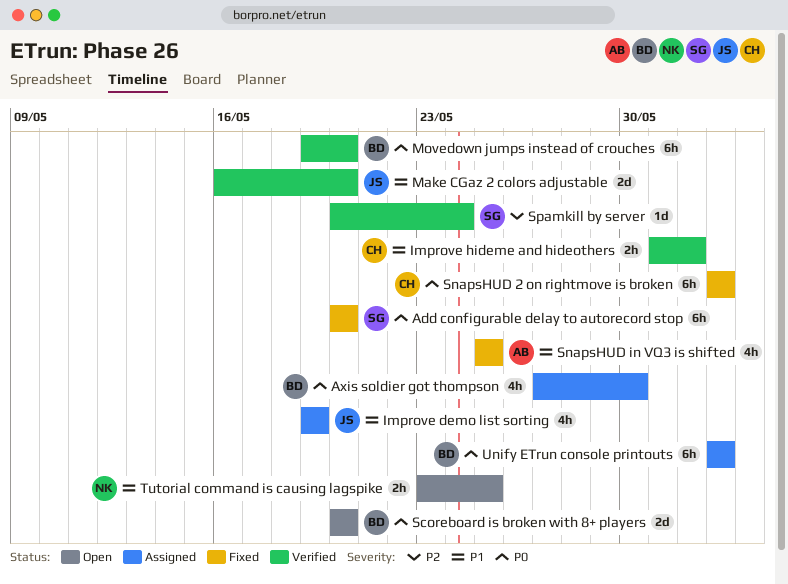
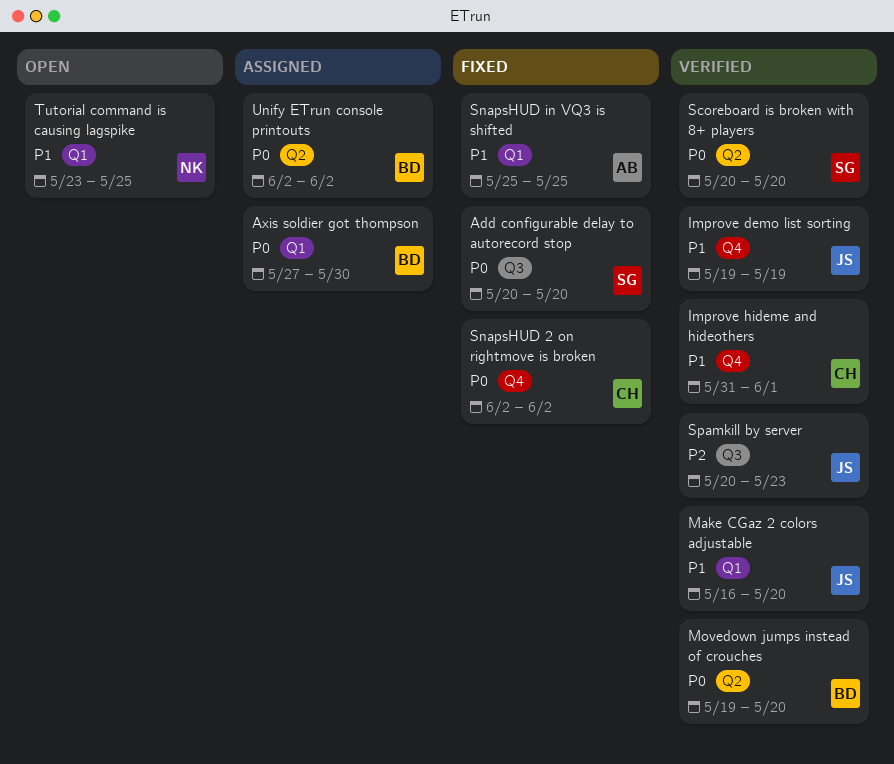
Improve demo list sorting, status: Assigned -> Verified
Scoreboard is broken with 8+ players, status: Open -> Verified
Scoreboard is broken with 8+ players, owner: BD -> SG
Spamkill by server, owner: SG -> JS
Spamkill by server, due: May 24 -> May 23

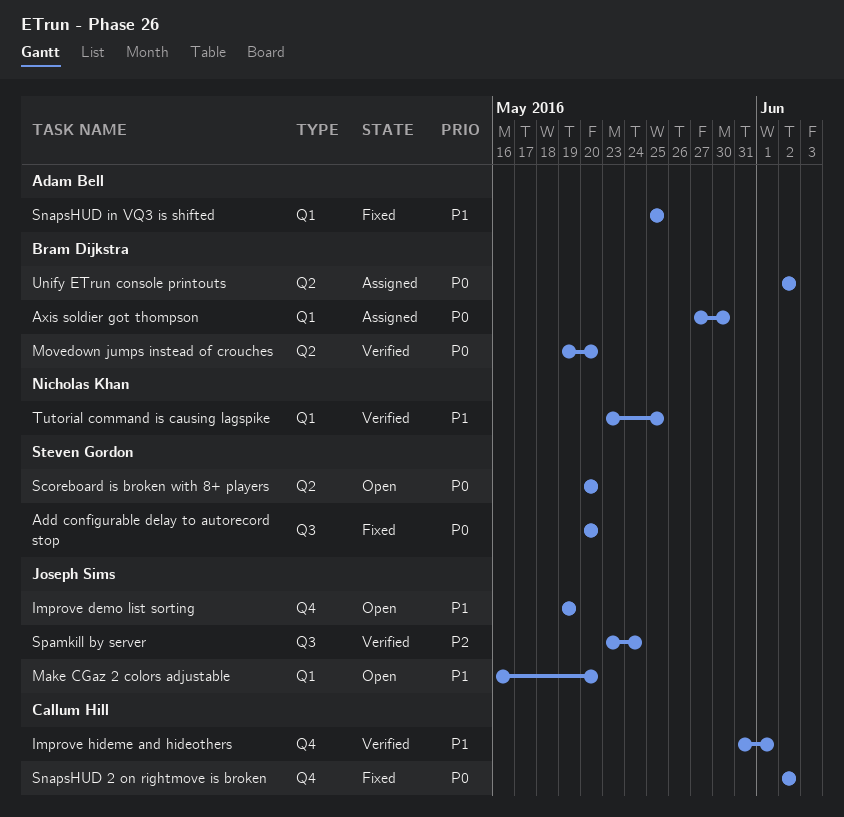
Improve demo list sorting, status: Verified -> Open
Make CGaz 2 colors adjustable, status: Verified -> Open
Scoreboard is broken with 8+ players, status: Verified -> Open
Spamkill by server, start: May 20 -> May 23
Spamkill by server, due: May 23 -> May 24
Tutorial command is causing lagspike, status: Open -> Verified

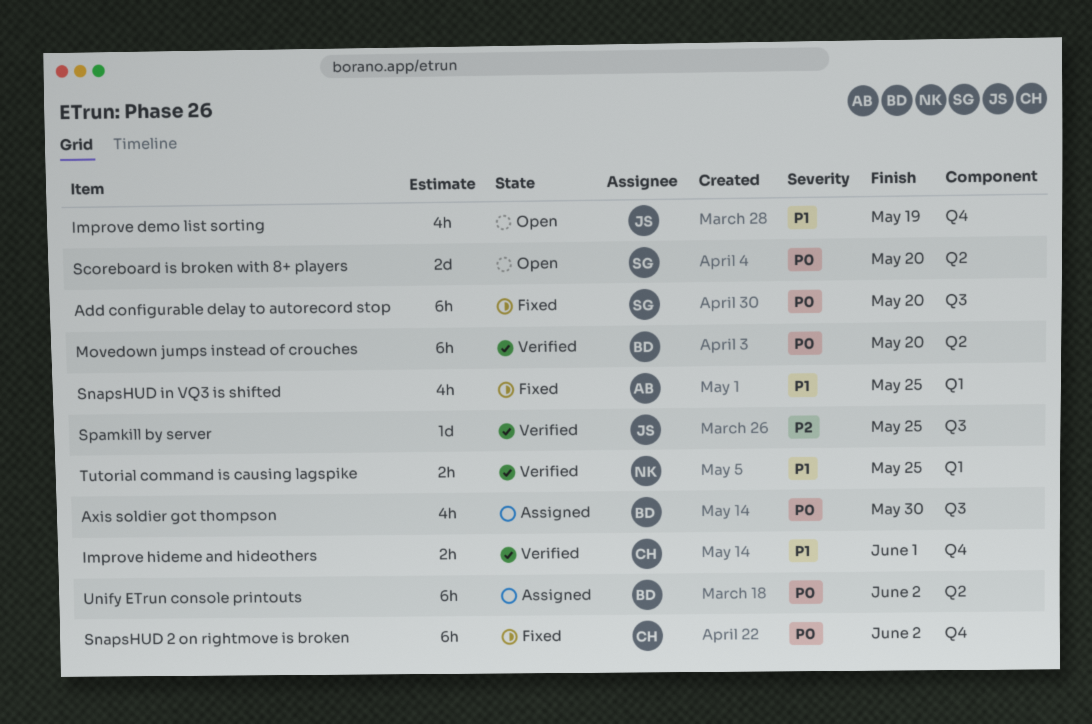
Axis soldier got thompson, label: Q1 -> Q3
Make CGaz 2 colors adjustable: present -> none
Spamkill by server, due: May 24 -> May 25

